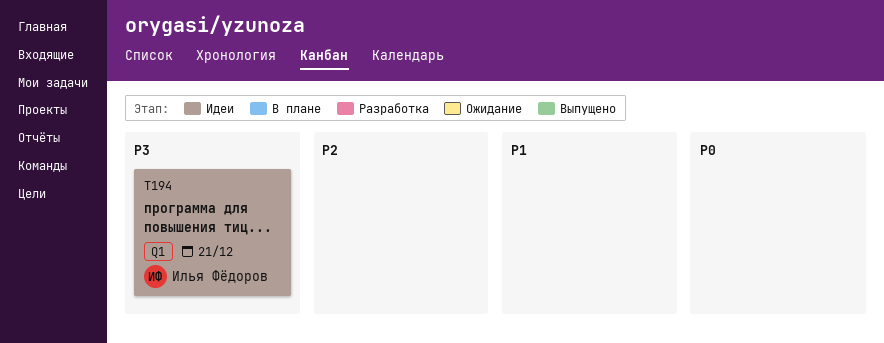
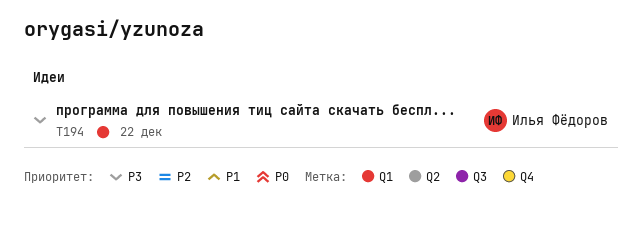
T194, due: Dec 21 -> Dec 22

